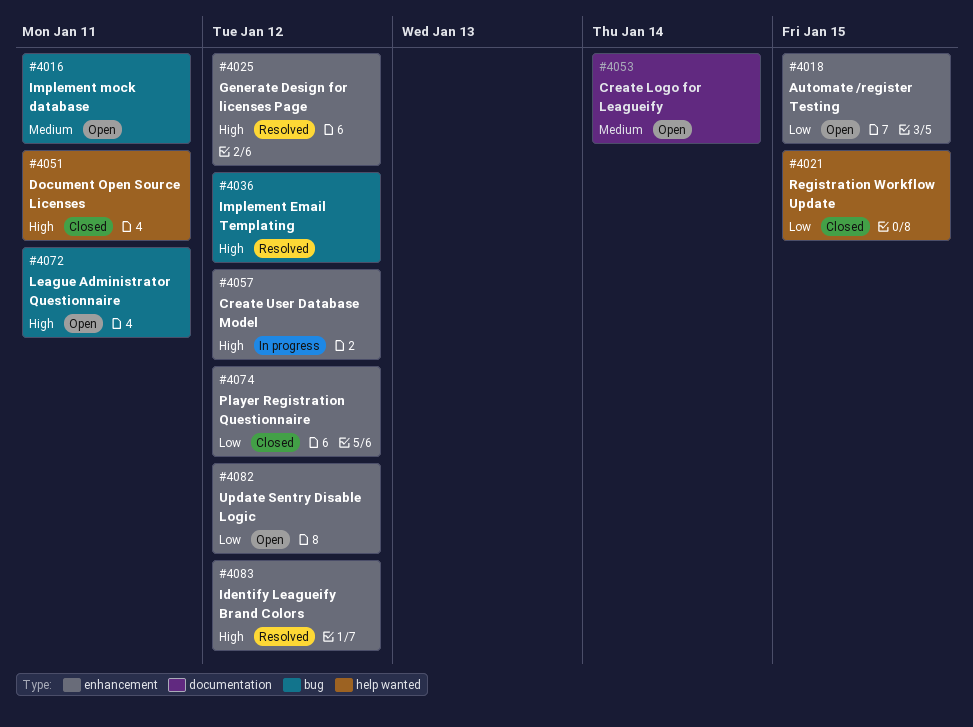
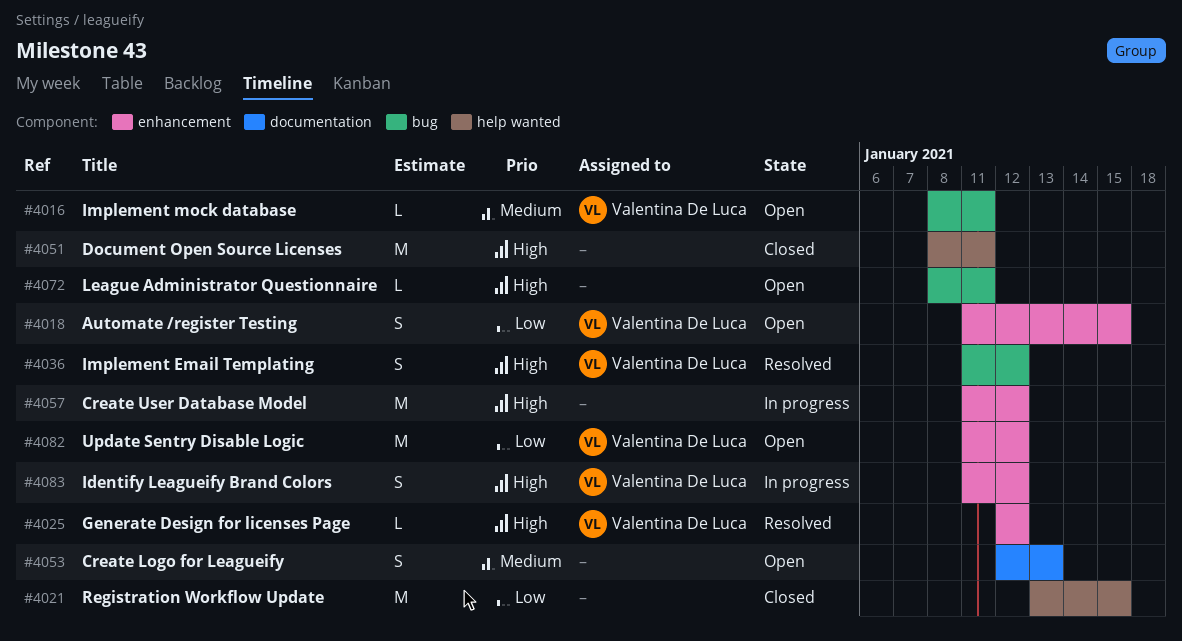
#4053, due: Jan 14 -> Jan 13
#4074: present -> none
#4083, status: Resolved -> In progress

